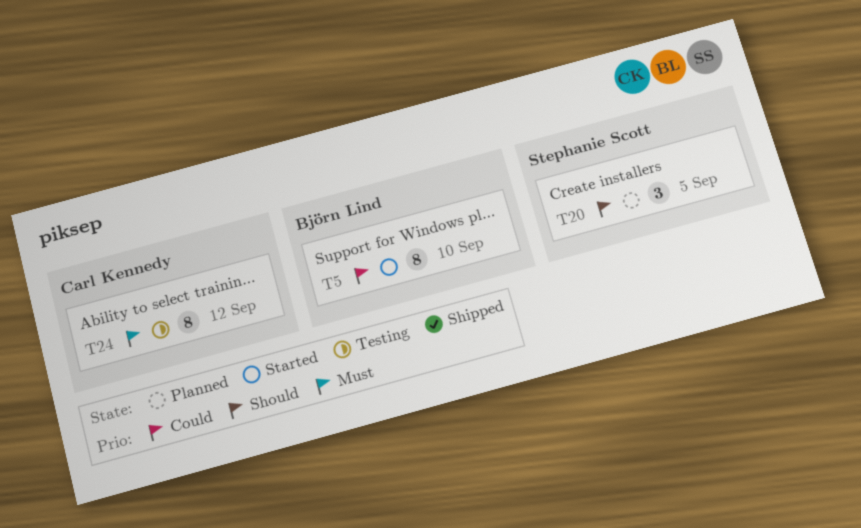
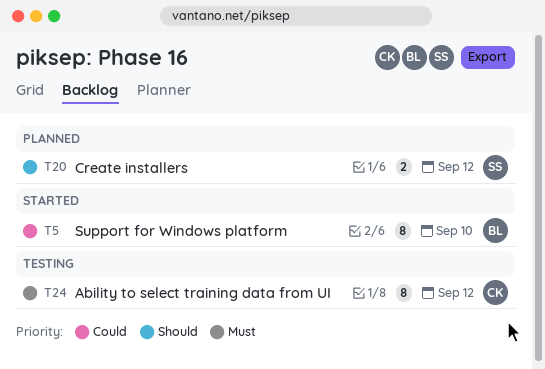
T20, estimate: 3 -> 2
T20, due: Sep 5 -> Sep 12

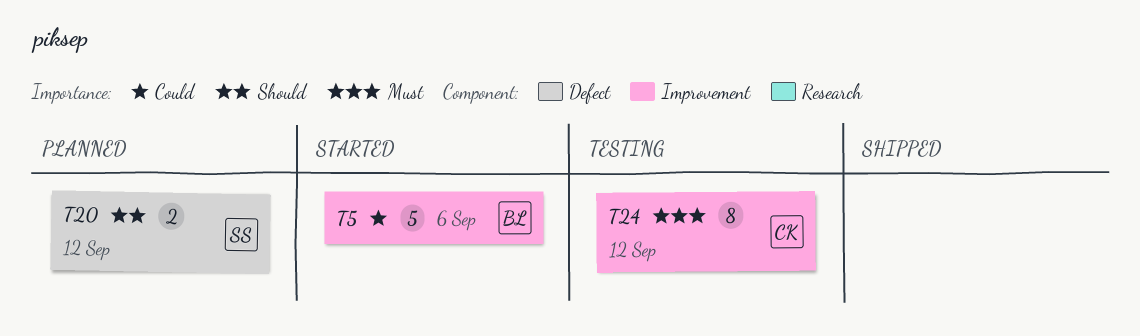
T5, estimate: 8 -> 5
T5, due: Sep 10 -> Sep 6

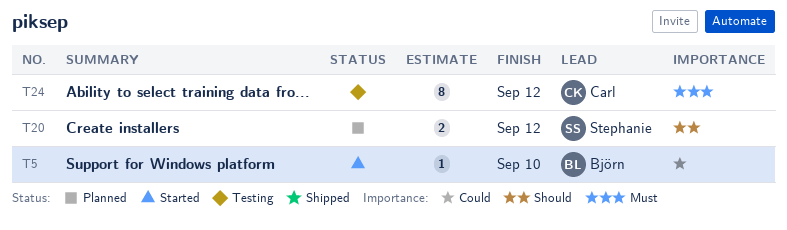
T5, estimate: 5 -> 1
T5, due: Sep 6 -> Sep 10

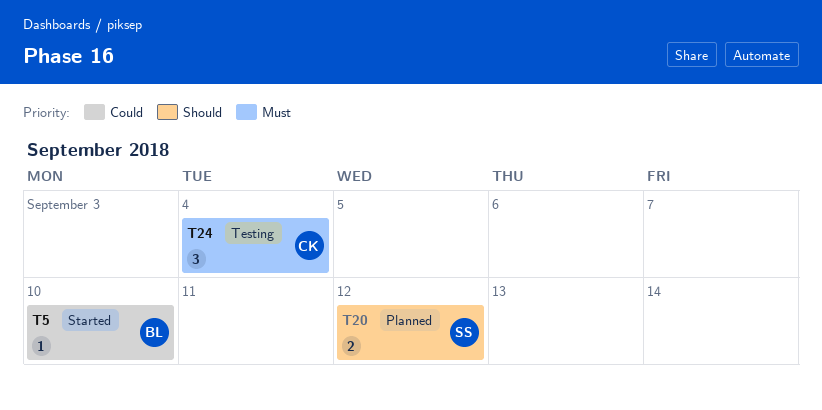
T24, estimate: 8 -> 3
T24, due: Sep 12 -> Sep 4

